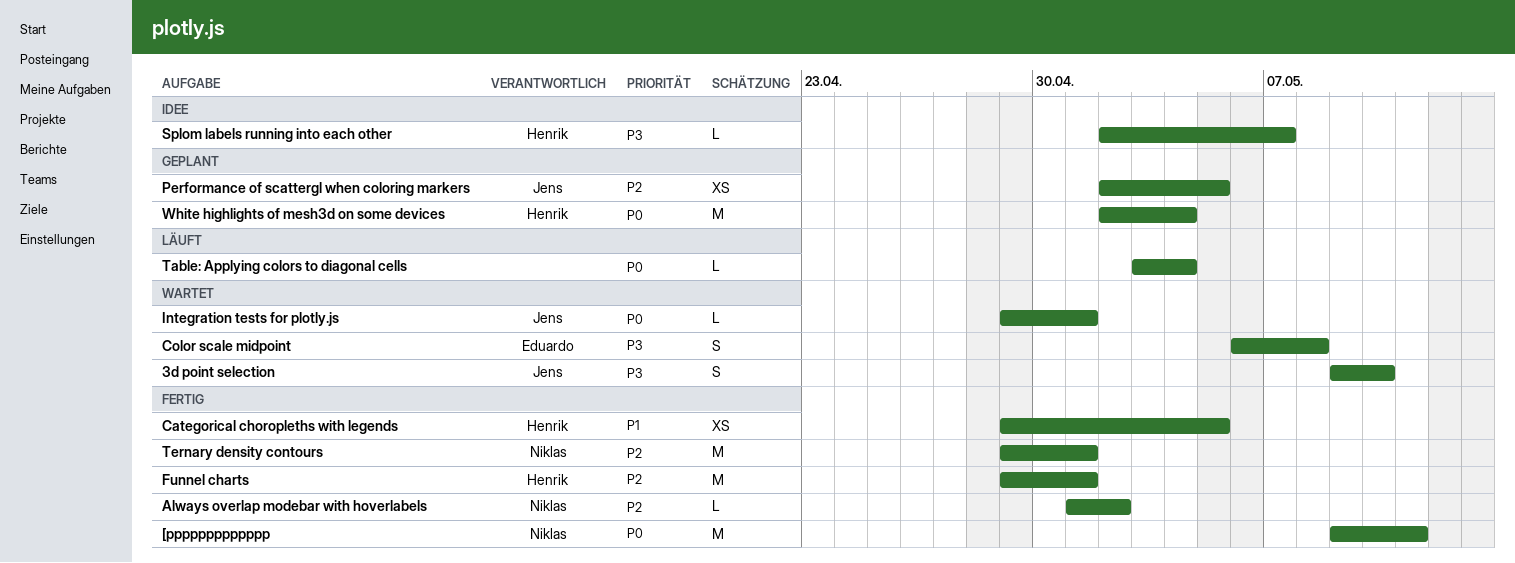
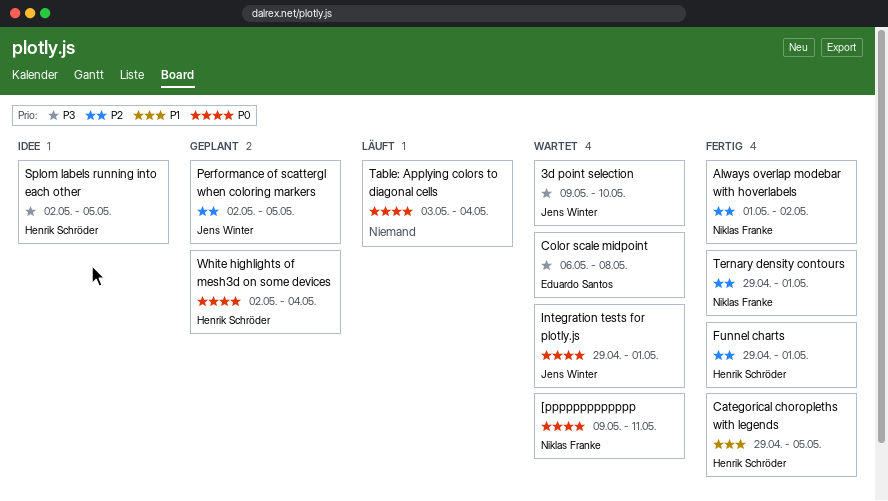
[ppppppppppppp, status: Fertig -> Wartet
Splom labels running into each other, due: May 7 -> May 5

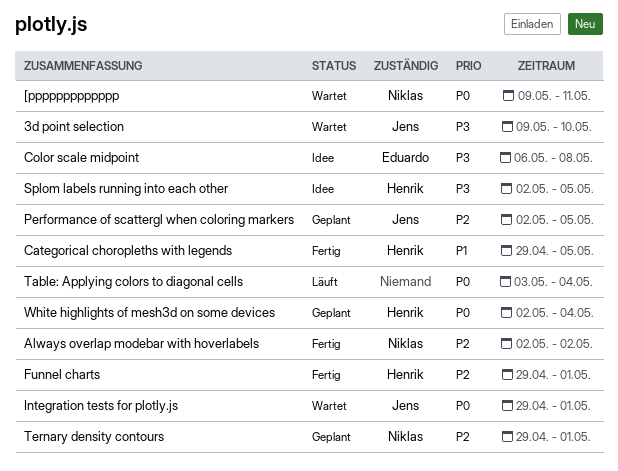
Always overlap modebar with hoverlabels, start: May 1 -> May 2
Color scale midpoint, status: Wartet -> Idee
Ternary density contours, status: Fertig -> Geplant

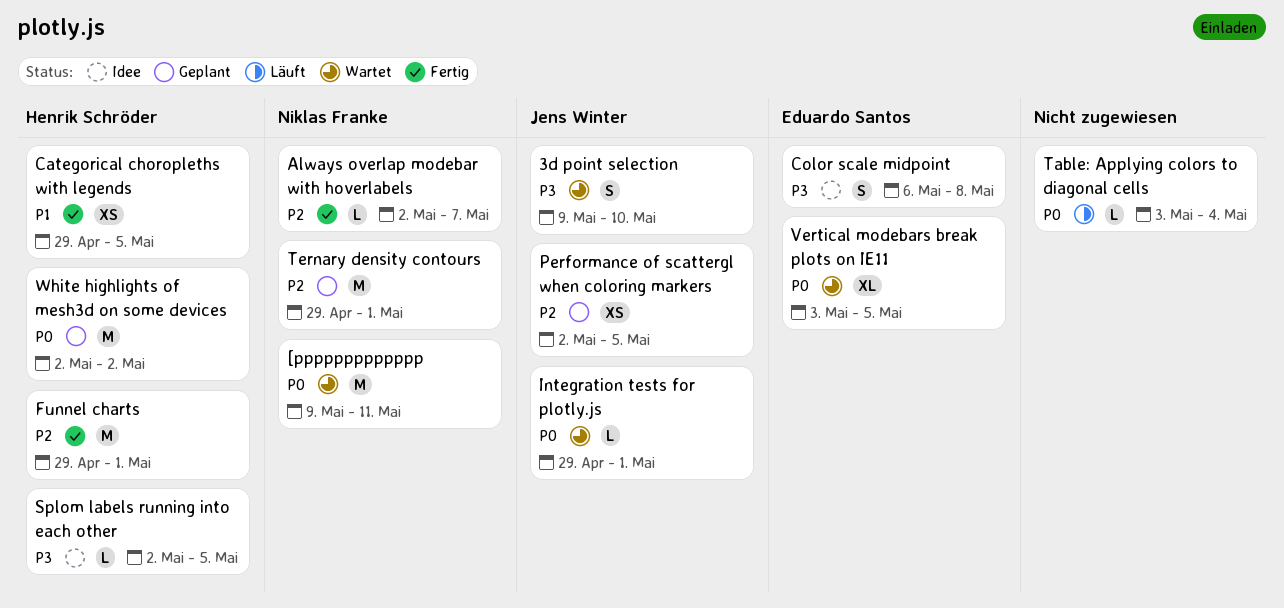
Always overlap modebar with hoverlabels, due: May 2 -> May 7
Vertical modebars break plots on IE11: none -> present
White highlights of mesh3d on some devices, due: May 4 -> May 2

